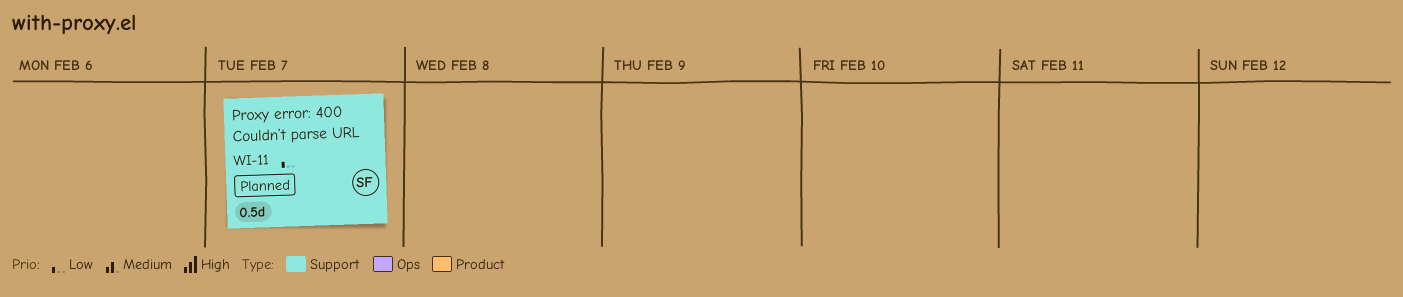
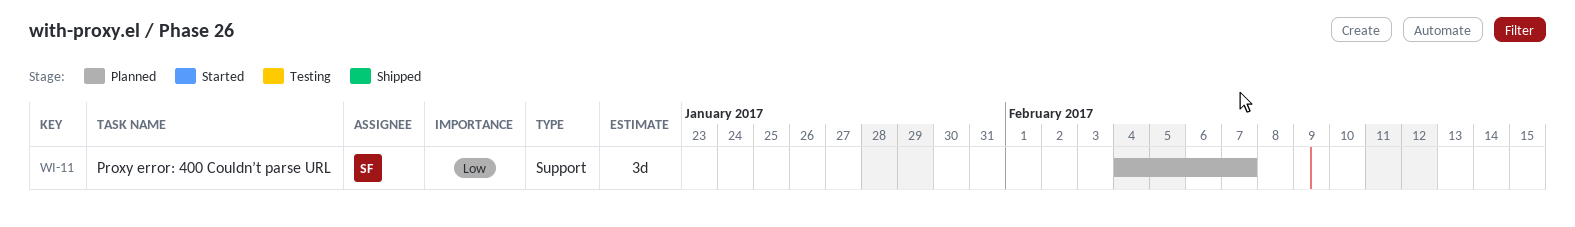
WI-11, estimate: 0.5d -> 3d

